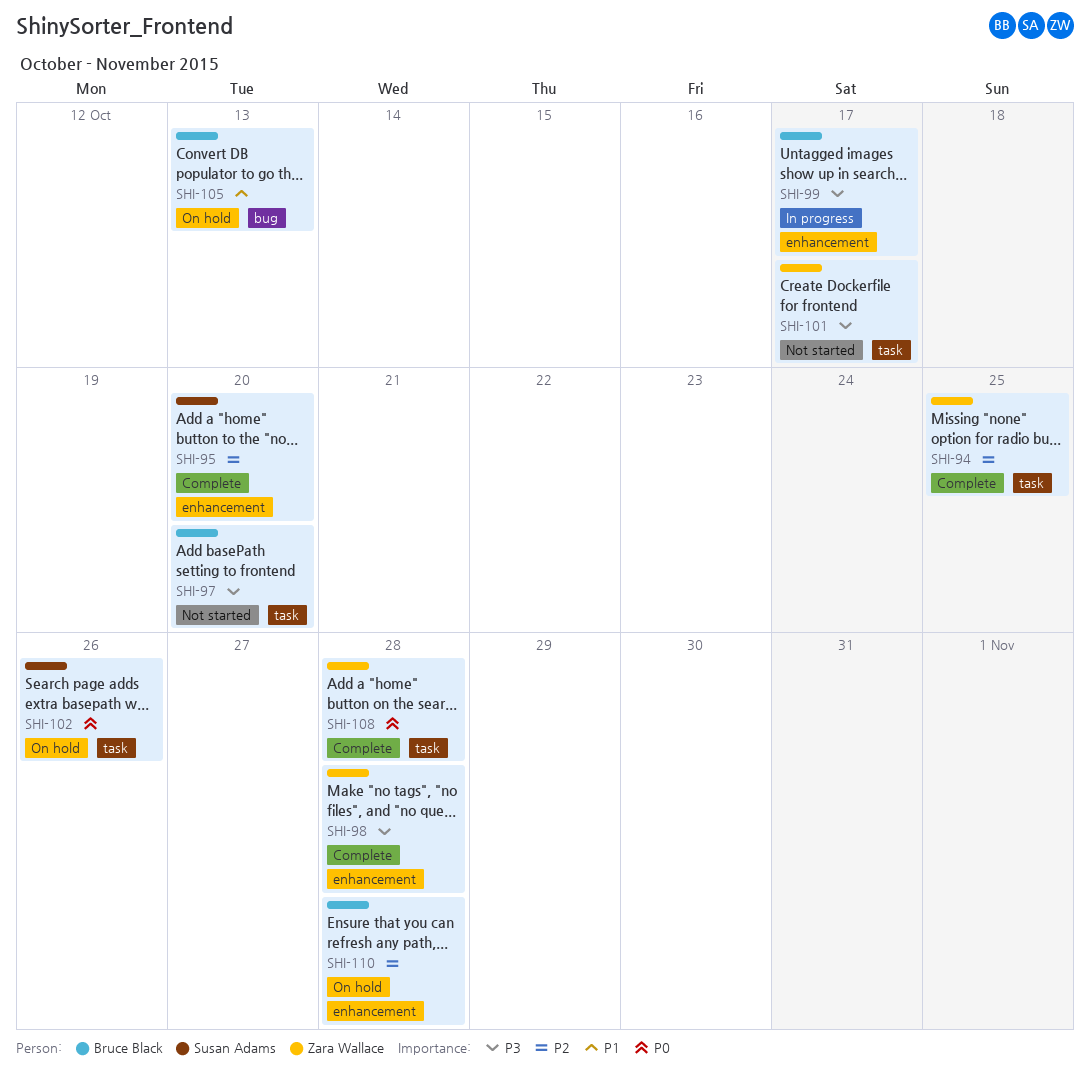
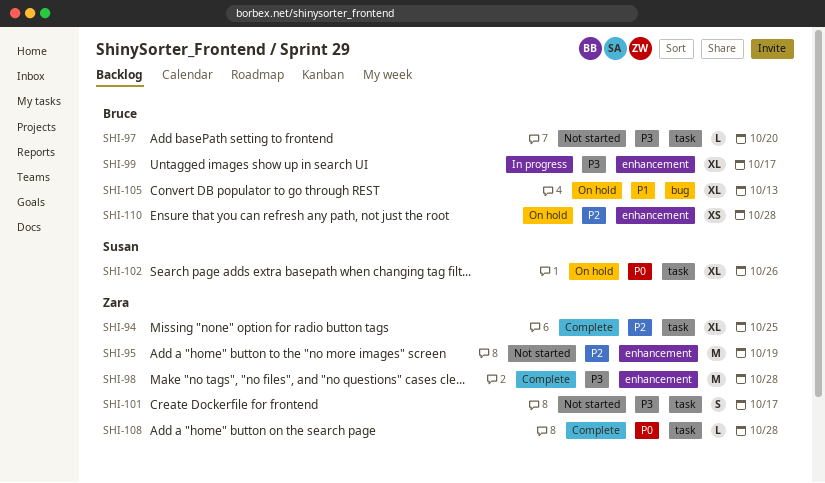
SHI-95, status: Complete -> Not started
SHI-95, owner: Susan Adams -> Zara Wallace
SHI-95, due: Oct 20 -> Oct 19

